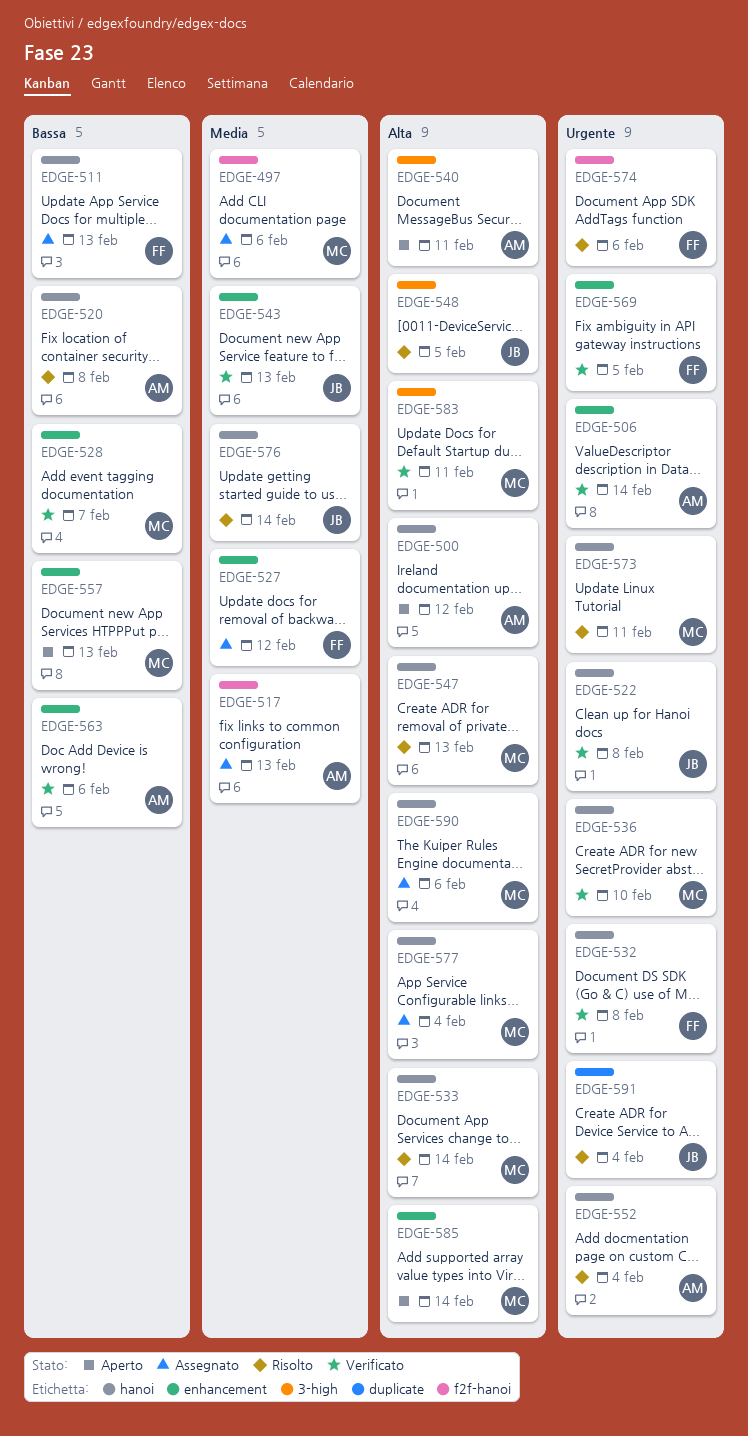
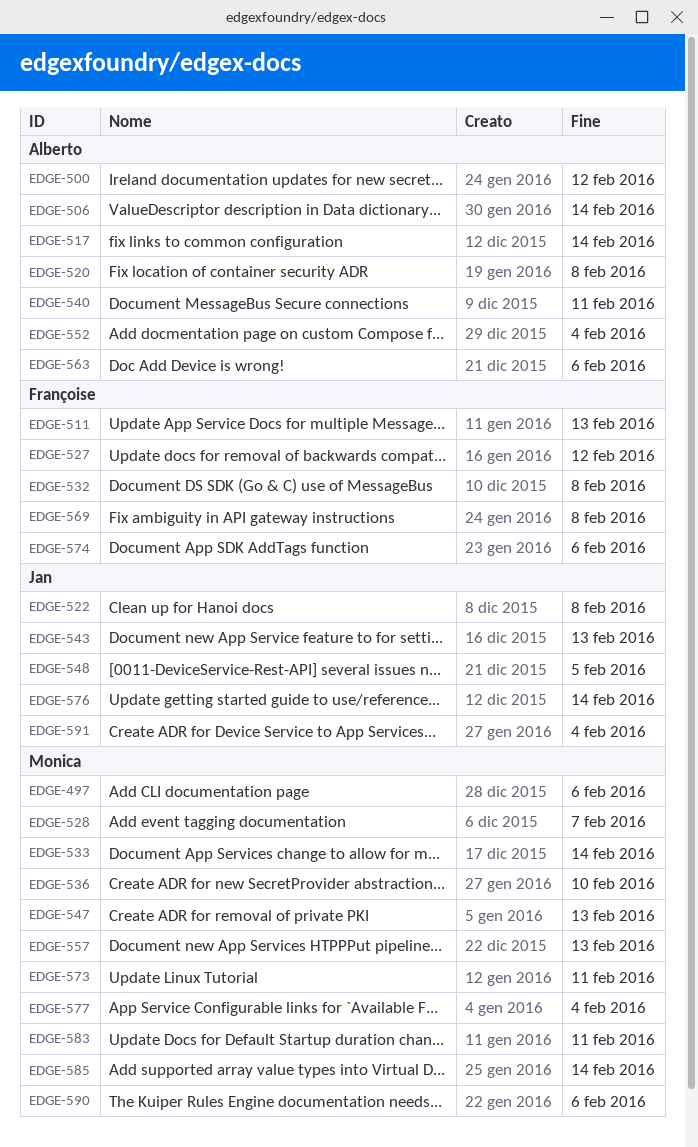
EDGE-517, due: Feb 13 -> Feb 14
EDGE-569, due: Feb 5 -> Feb 8

